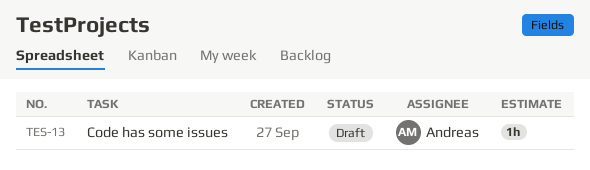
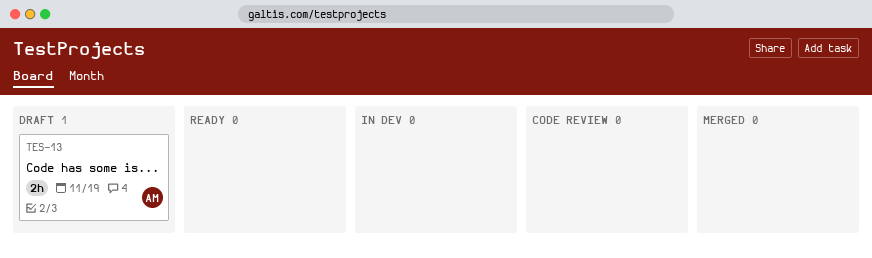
TES-13, estimate: 1h -> 2h

